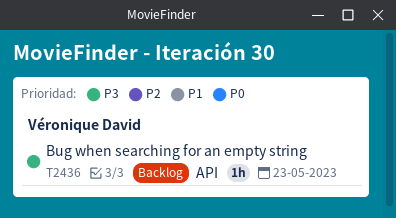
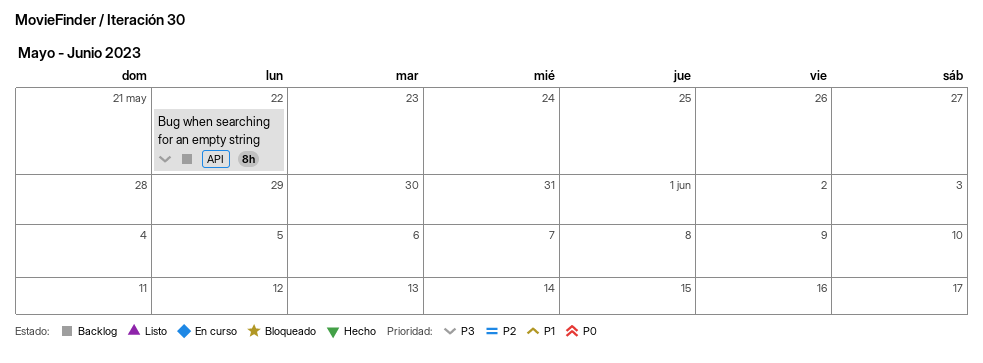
Bug when searching for an empty string, estimate: 1h -> 8h
Bug when searching for an empty string, due: May 23 -> May 22

